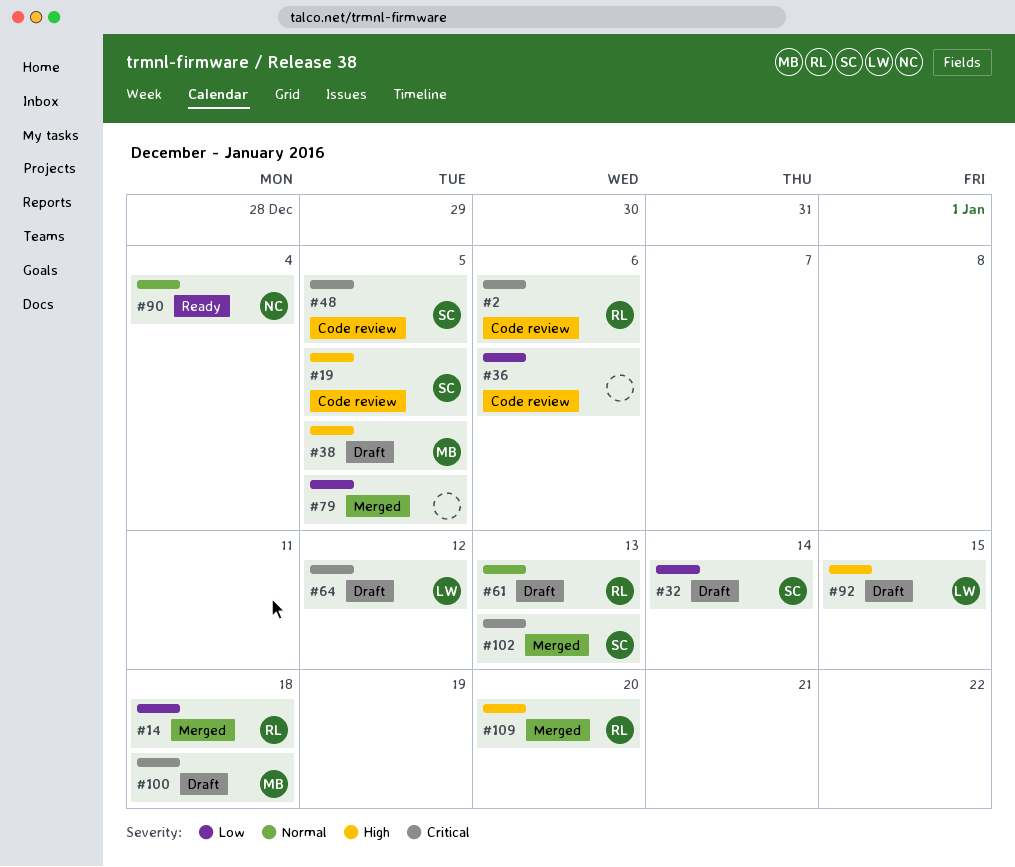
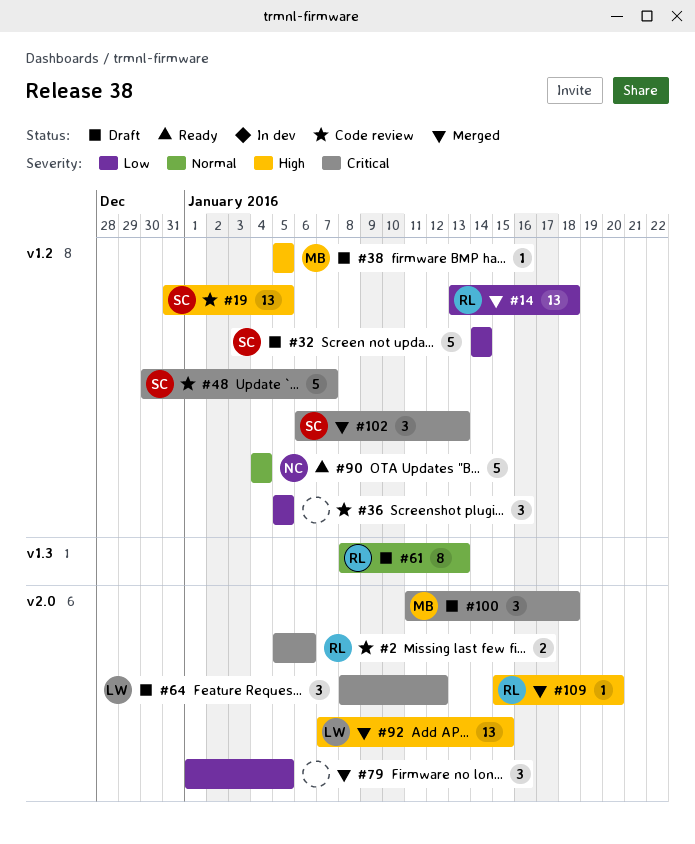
#36, due: Jan 6 -> Jan 5
#48, due: Jan 5 -> Jan 7
#92, status: Draft -> Merged

